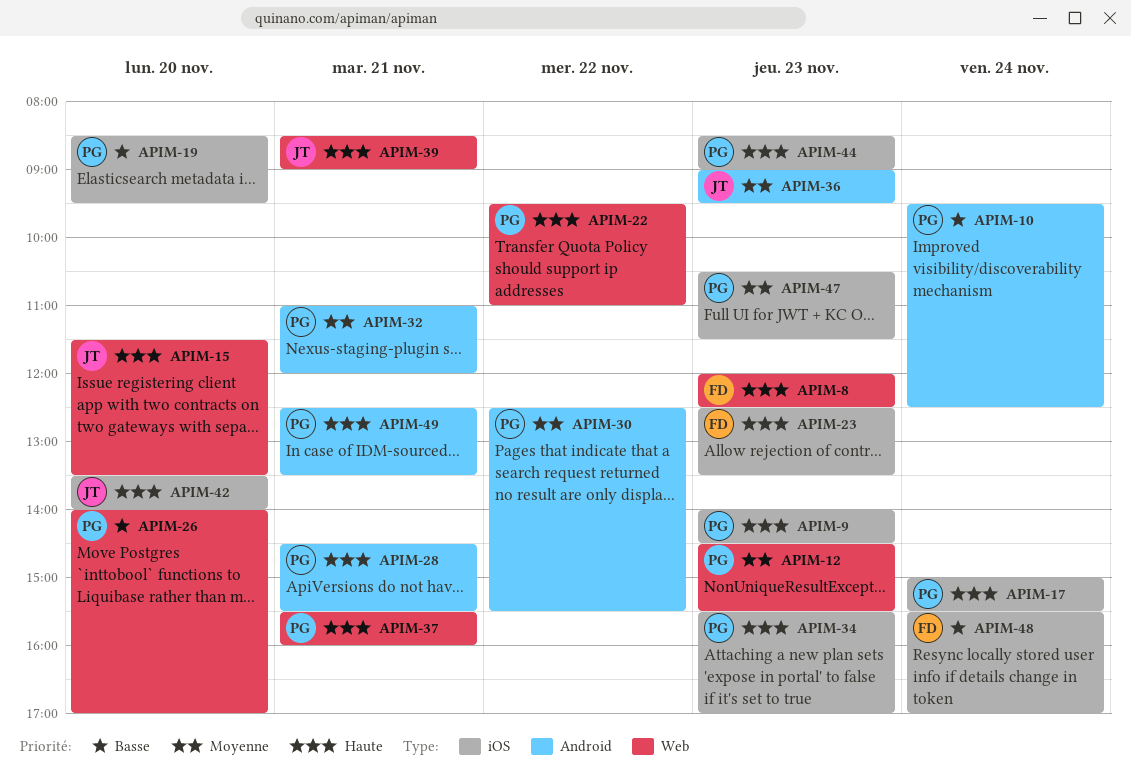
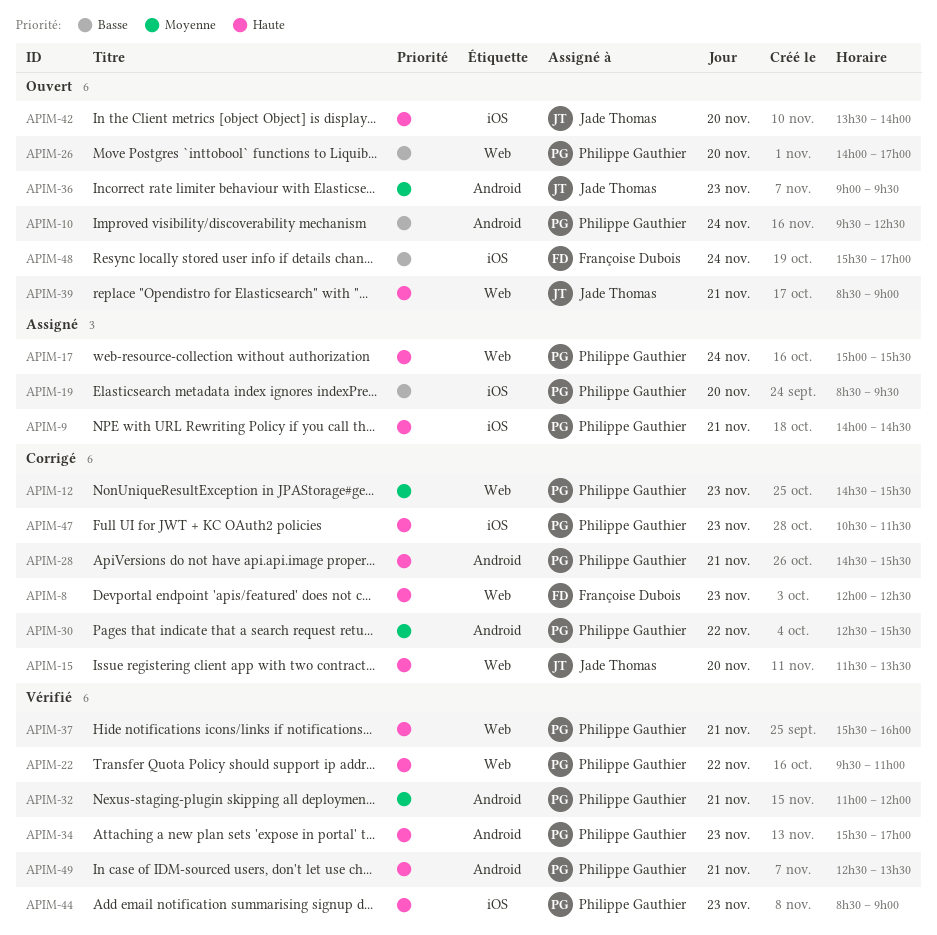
APIM-9, day: Nov 23 -> Nov 21
APIM-17, label: iOS -> Web
APIM-23: present -> none
APIM-34, label: iOS -> Android
APIM-47, priority: Moyenne -> Haute

